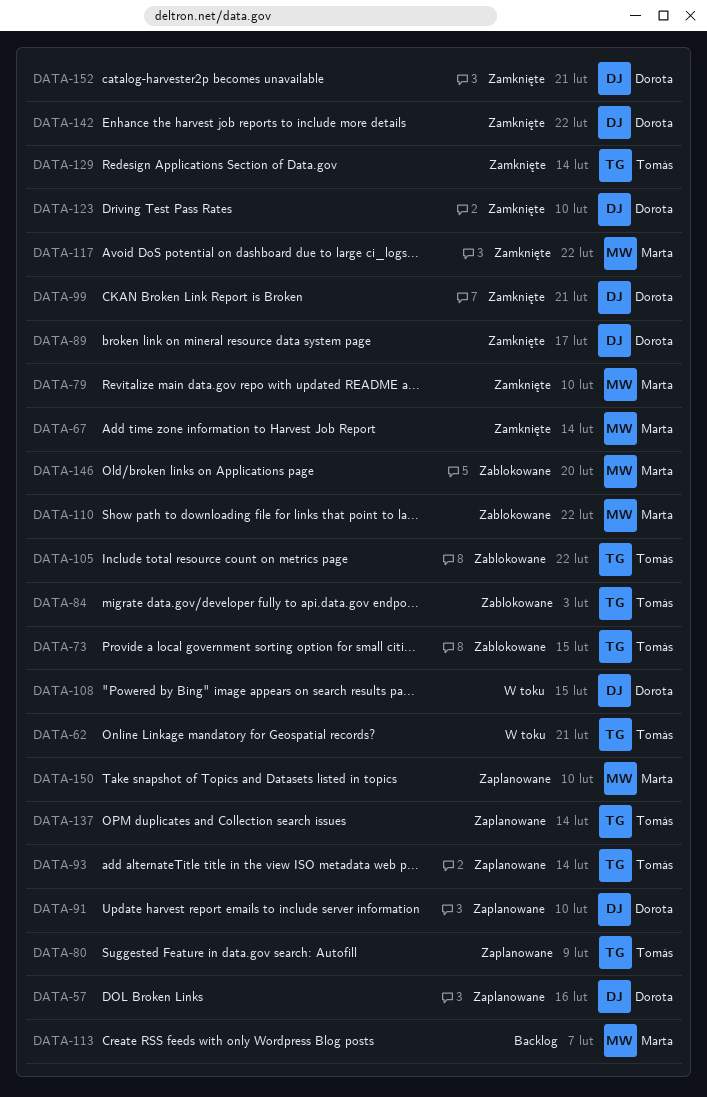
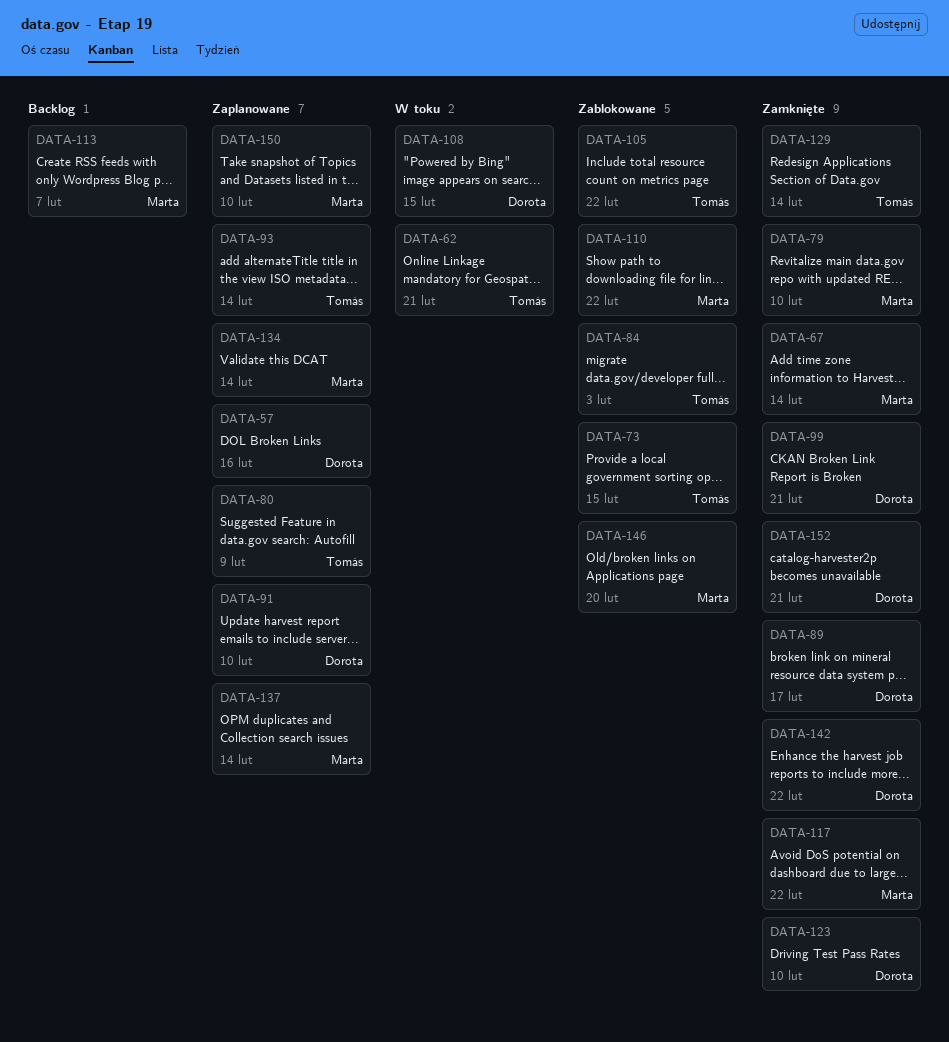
DATA-134: none -> present
DATA-137, owner: Tomás -> Marta

